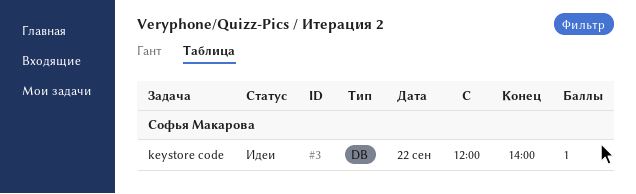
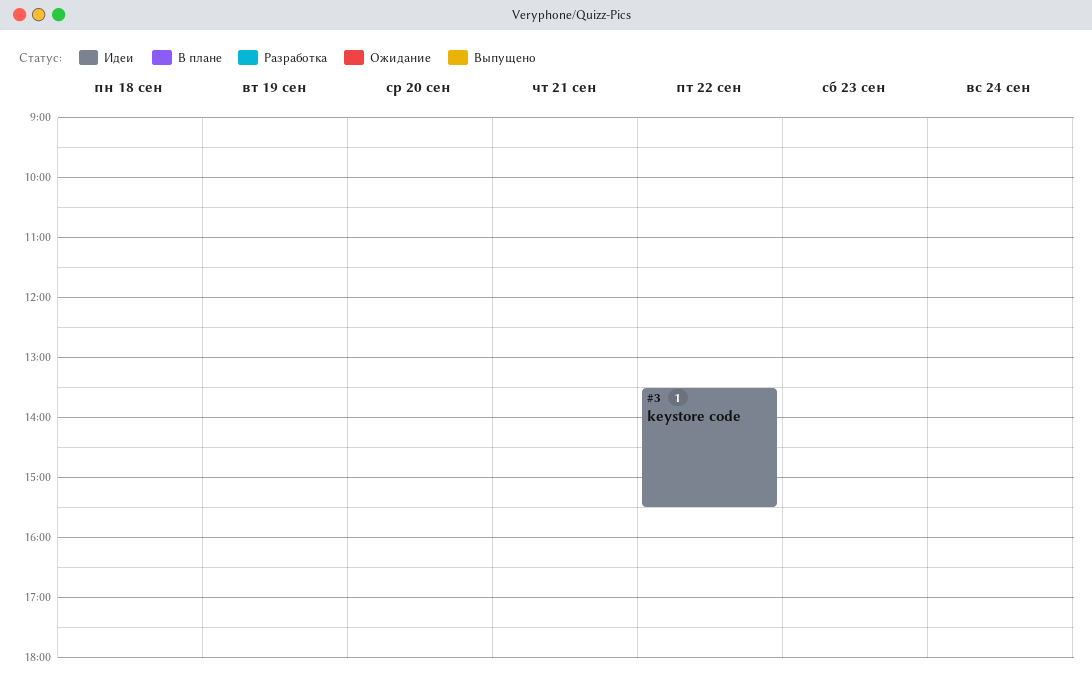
#3, begins: 12:00 -> 13:30
#3, ends: 14:00 -> 15:30

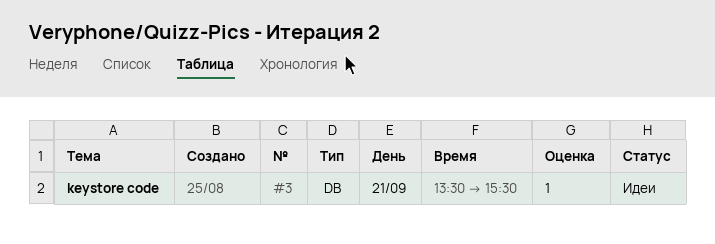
#3, day: Sep 22 -> Sep 21

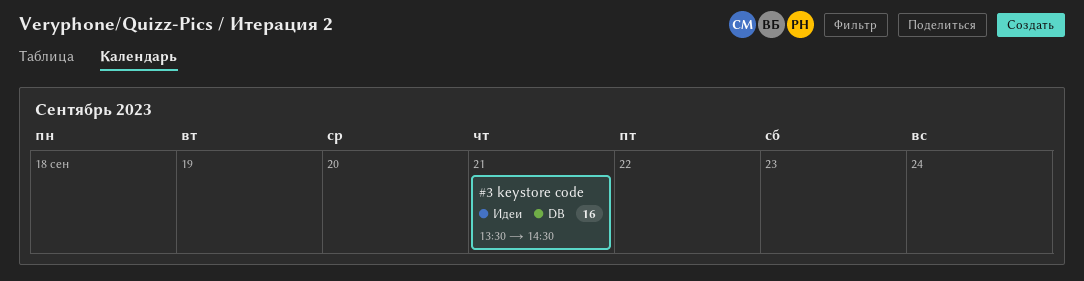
#3, estimate: 1 -> 16
#3, ends: 15:30 -> 14:30

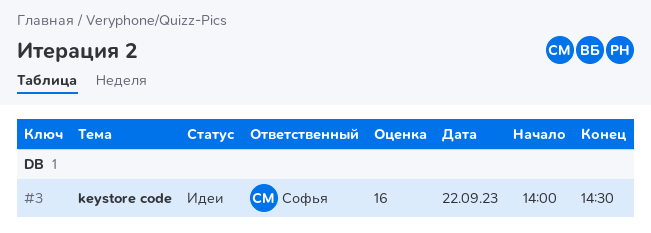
#3, day: Sep 21 -> Sep 22
#3, begins: 13:30 -> 14:00

